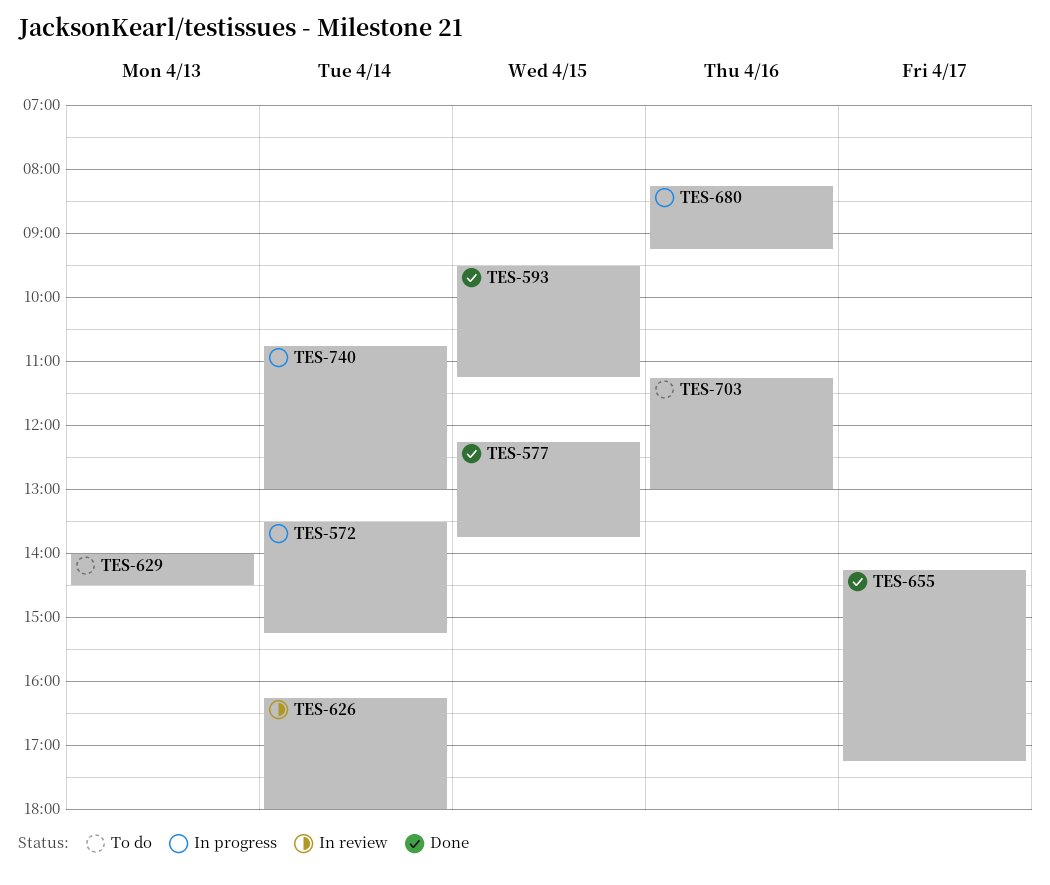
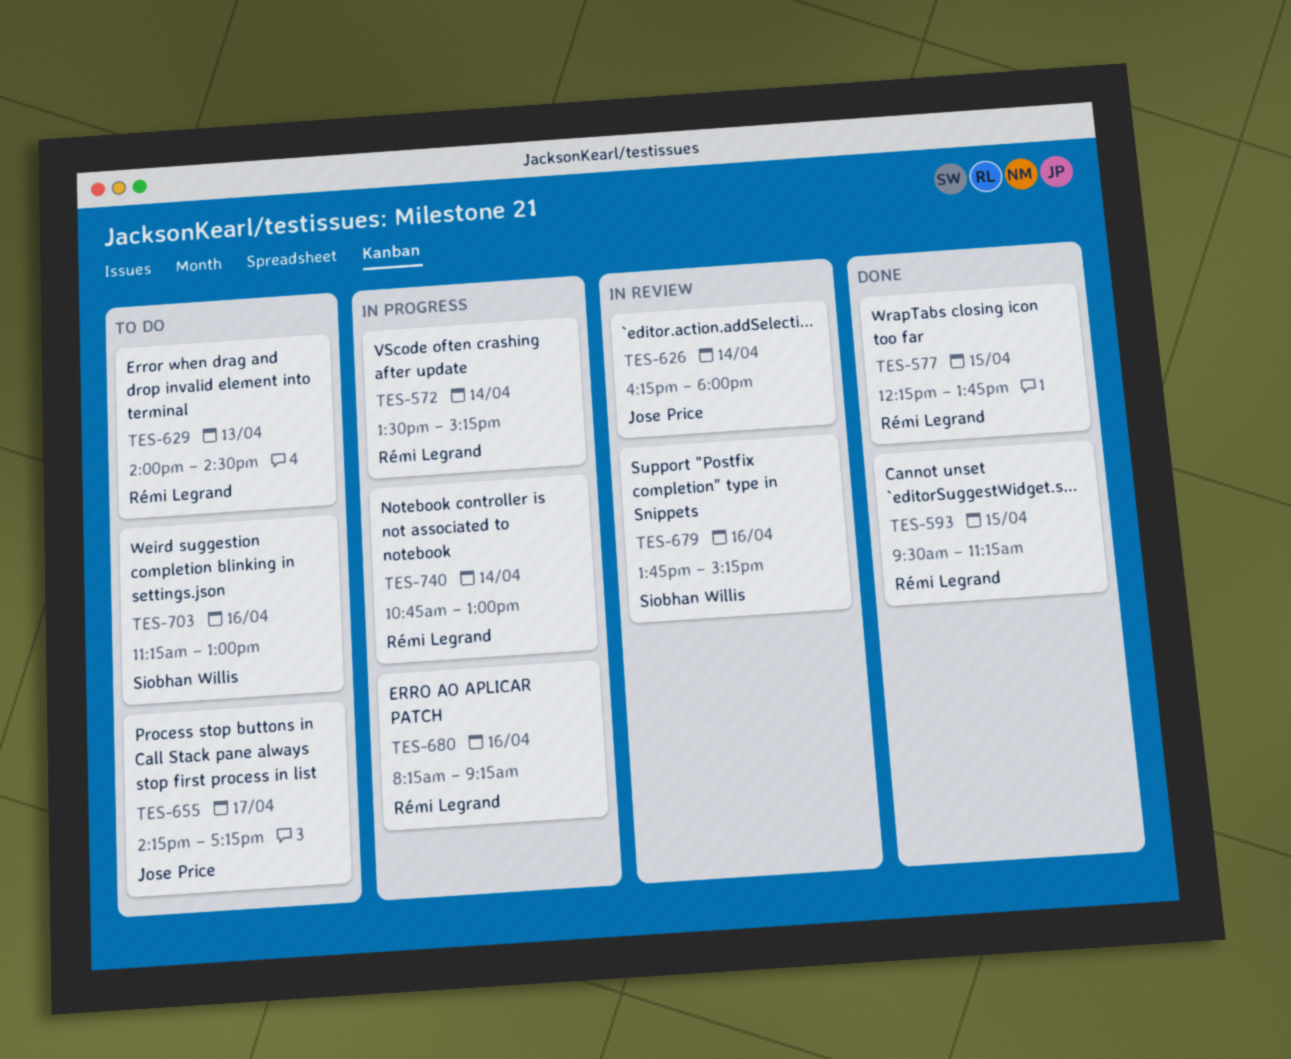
TES-655, status: Done -> To do
TES-679: none -> present

